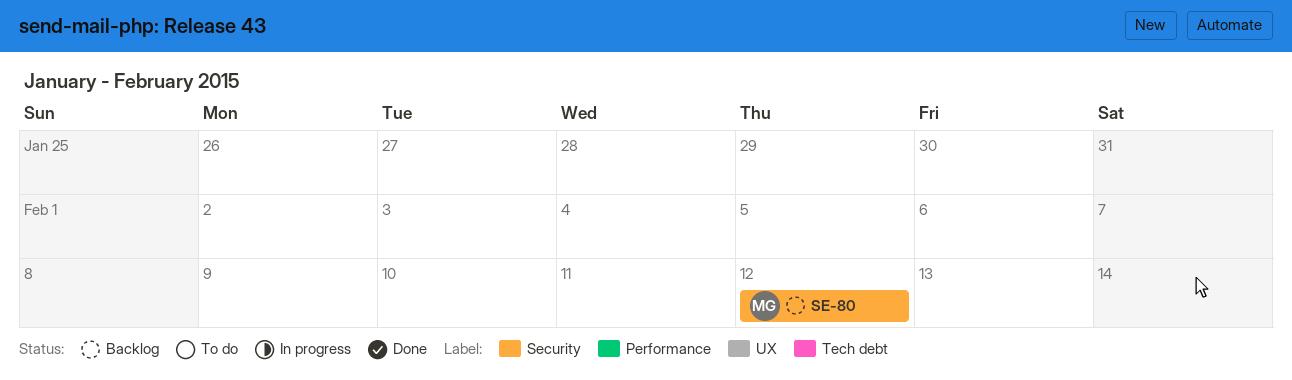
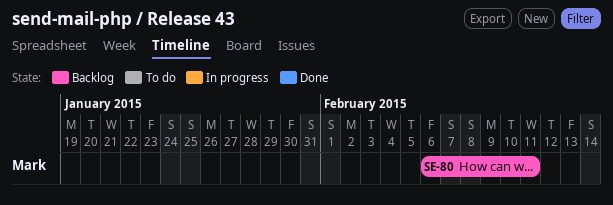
SE-80, start: Feb 12 -> Feb 6
SE-80, due: Feb 12 -> Feb 11

